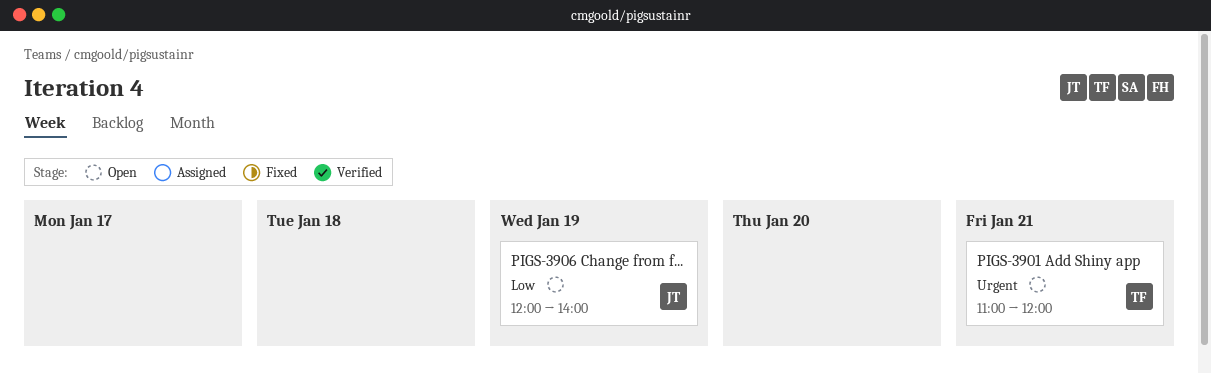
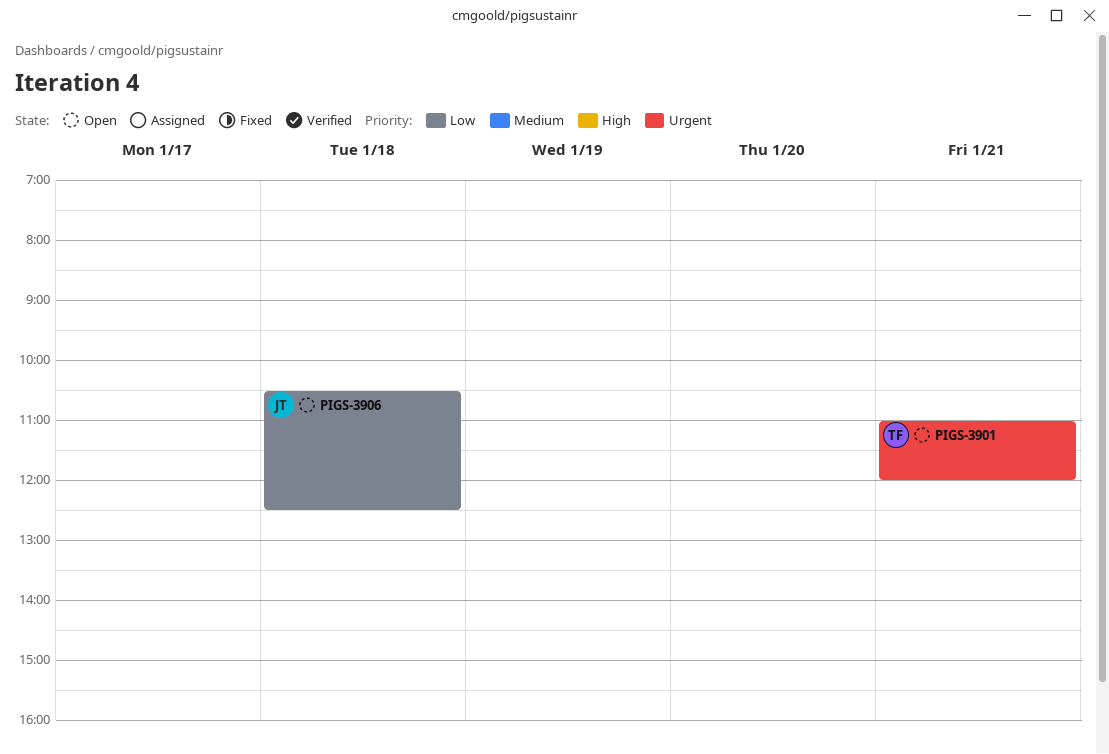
PIGS-3906, day: Jan 19 -> Jan 18
PIGS-3906, begins: 12:00 -> 10:30
PIGS-3906, ends: 14:00 -> 12:30

